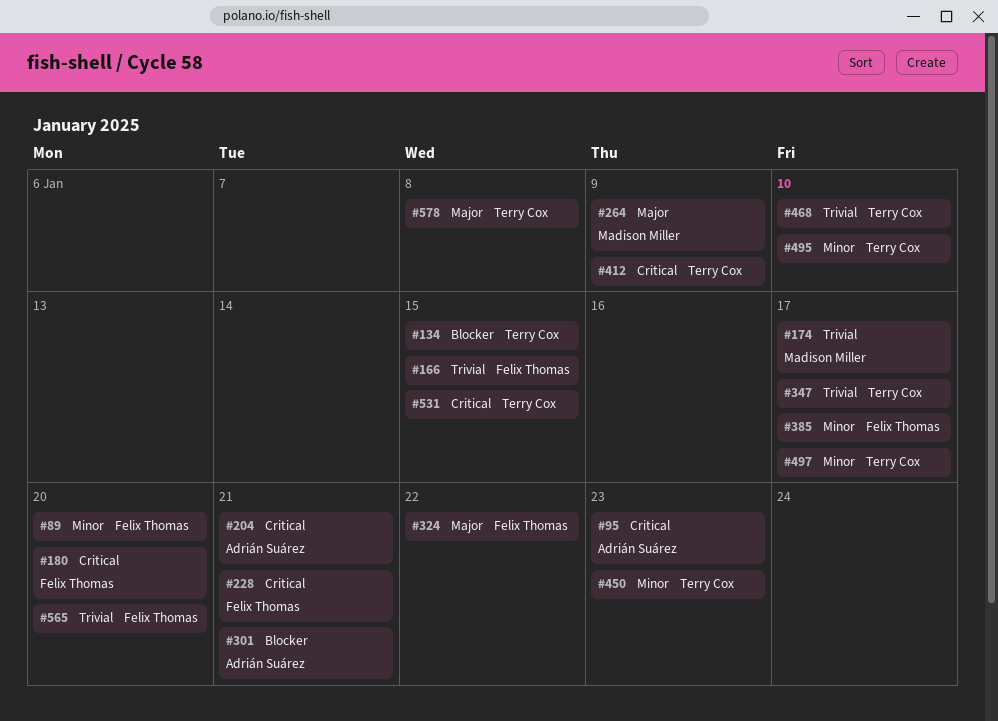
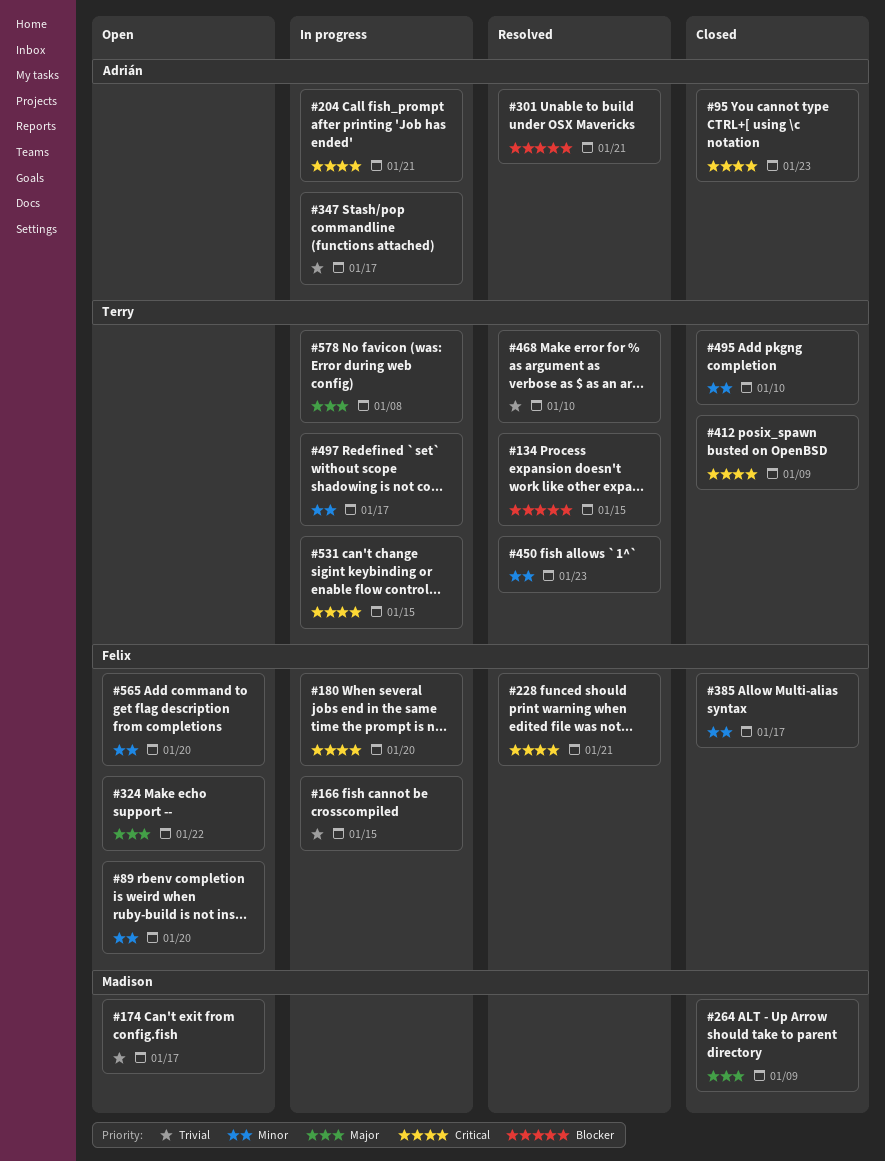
#347, owner: Terry Cox -> Adrián Suárez
#565, priority: Trivial -> Minor

